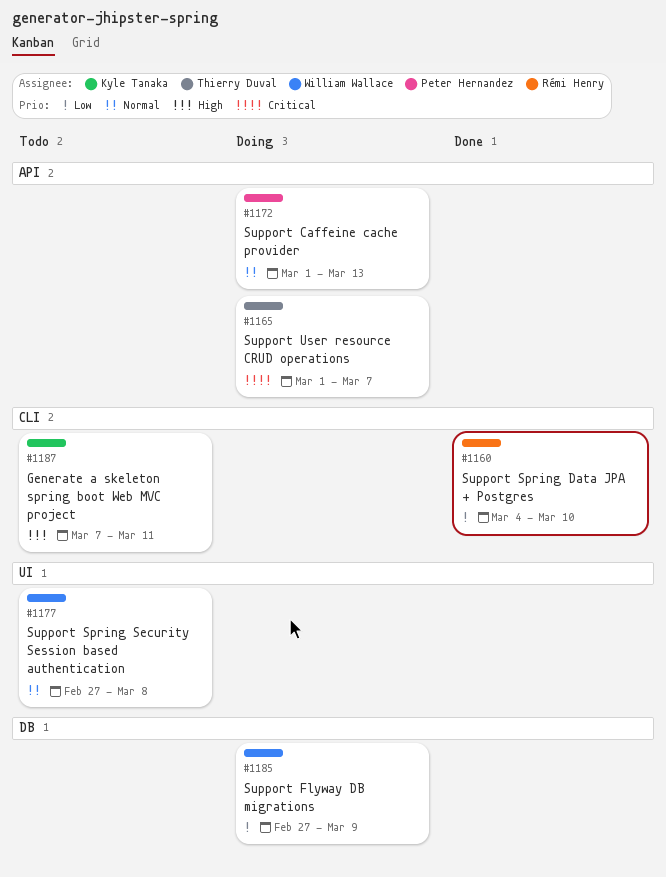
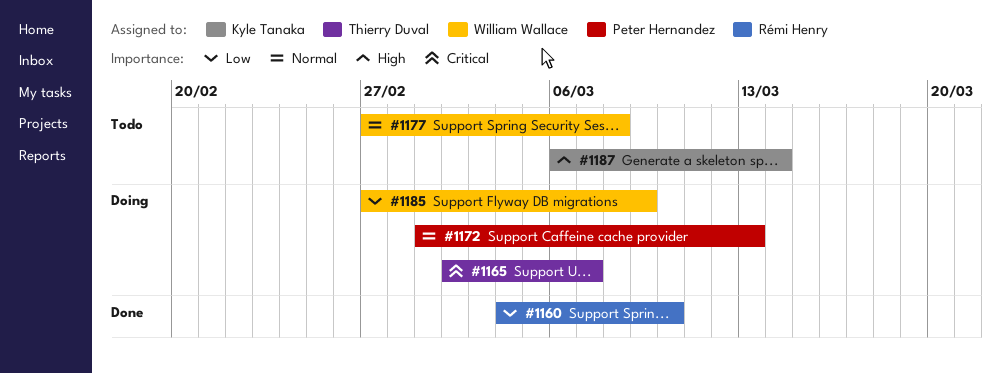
#1165, start: Mar 1 -> Mar 2
#1187, start: Mar 7 -> Mar 6
#1187, due: Mar 11 -> Mar 14

